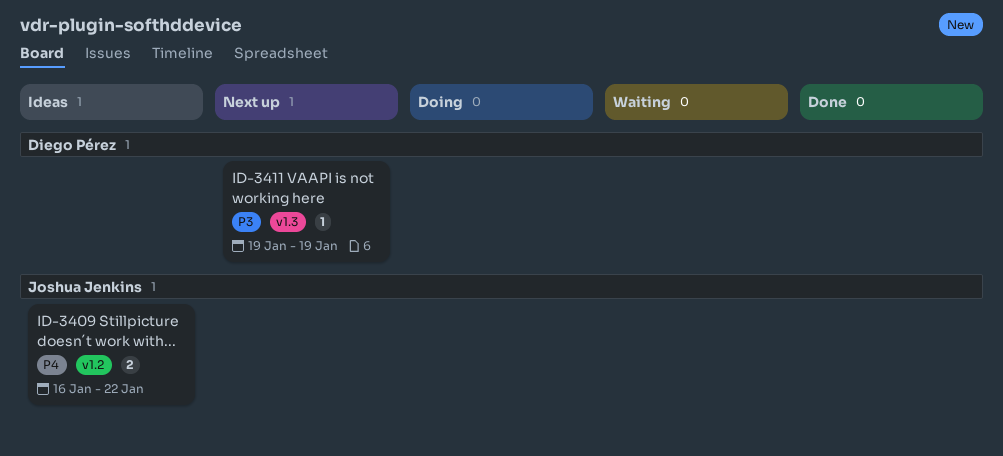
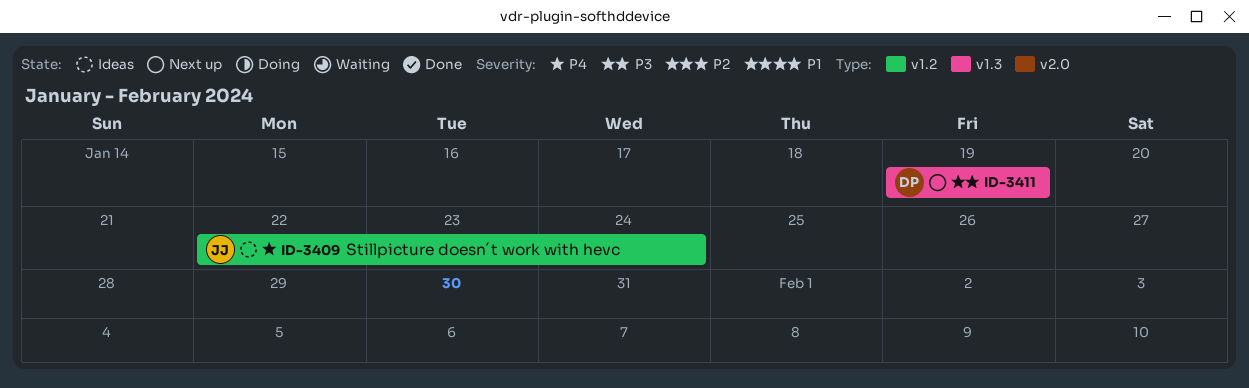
ID-3409, start: Jan 16 -> Jan 22
ID-3409, due: Jan 22 -> Jan 24

